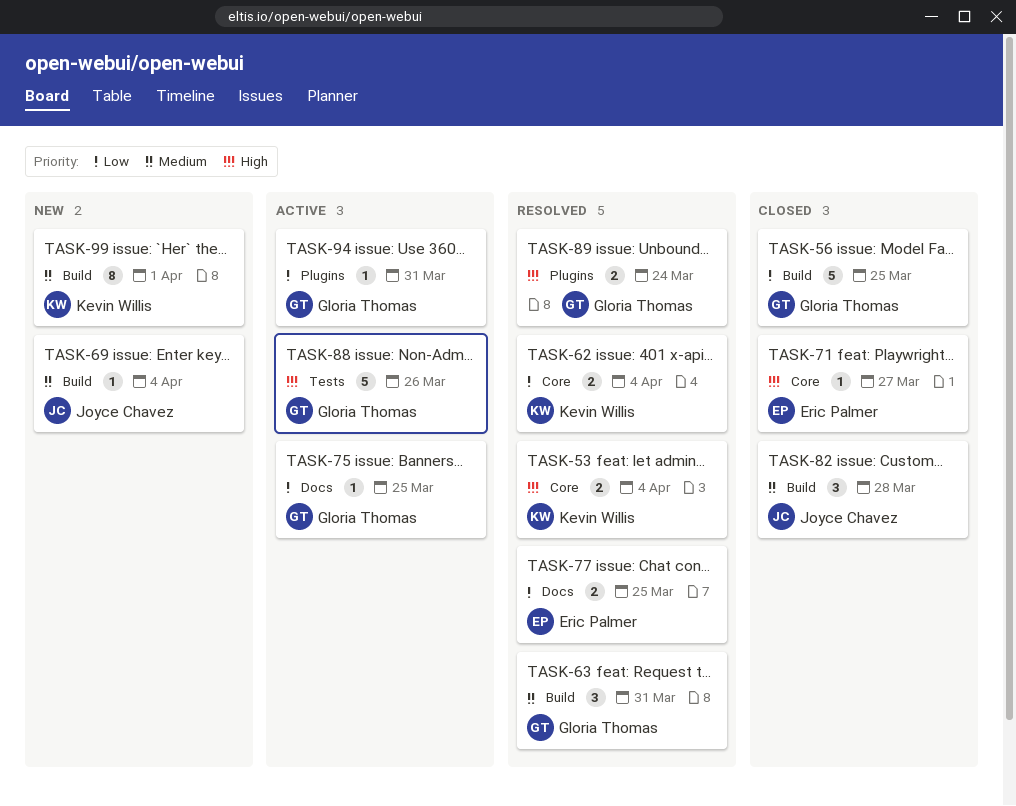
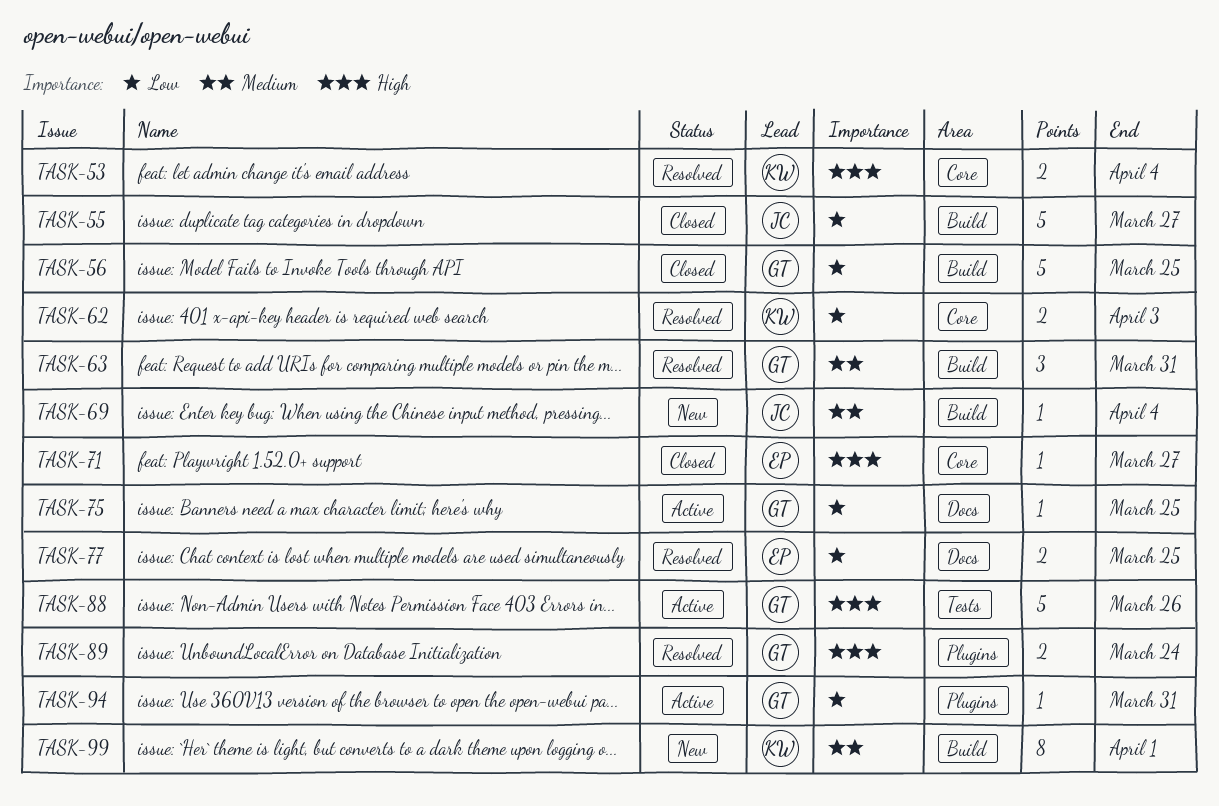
TASK-55: none -> present
TASK-62, due: Apr 4 -> Apr 3
TASK-82: present -> none

